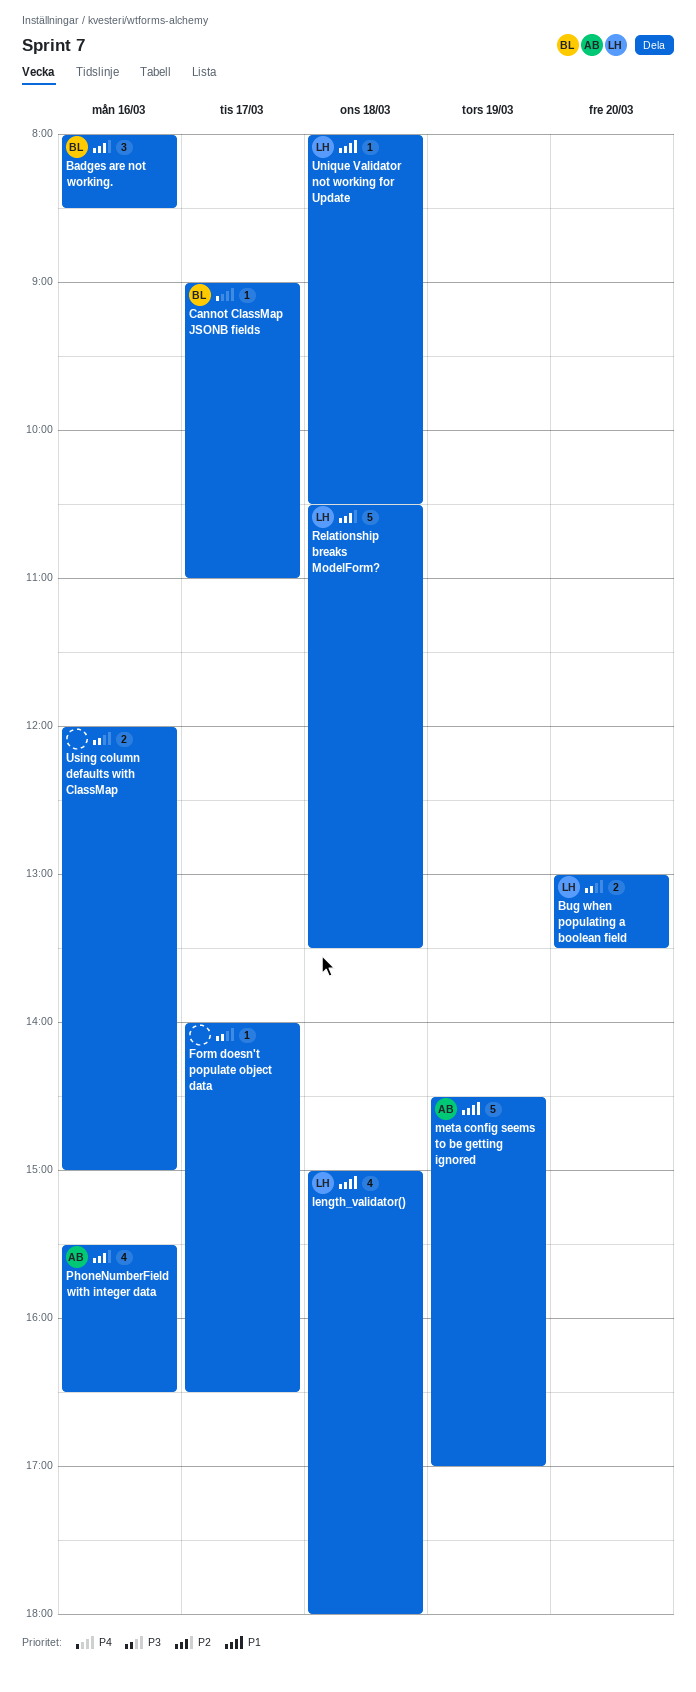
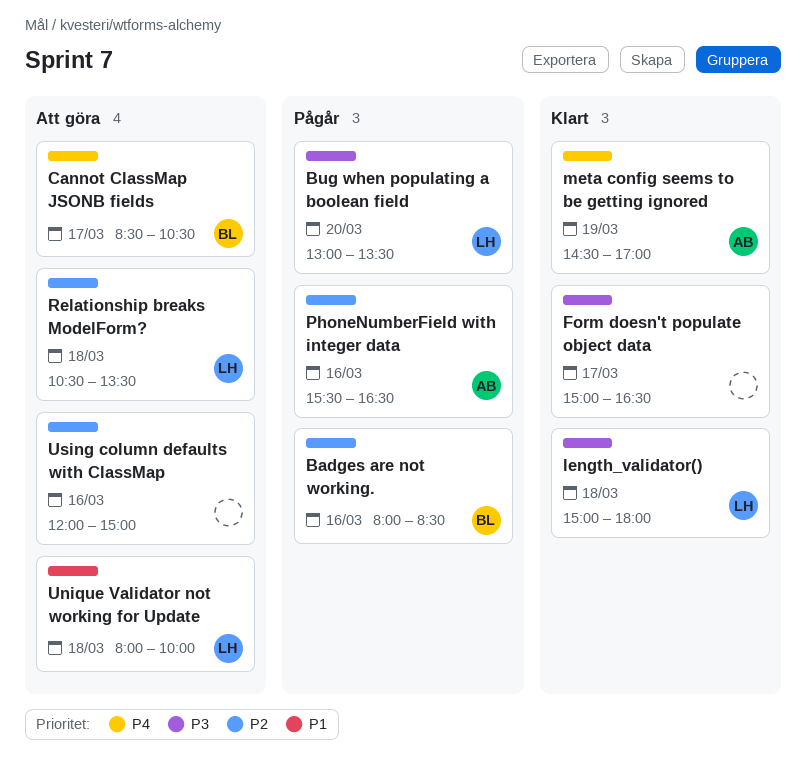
Cannot ClassMap JSONB fields, begins: 09:00 -> 08:30
Cannot ClassMap JSONB fields, ends: 11:00 -> 10:30
Form doesn't populate object data, begins: 14:00 -> 15:00
length_validator(), priority: P1 -> P3
meta config seems to be getting ignored, priority: P1 -> P4
Unique Validator not working for Update, ends: 10:30 -> 10:00
Using column defaults with ClassMap, priority: P3 -> P2

